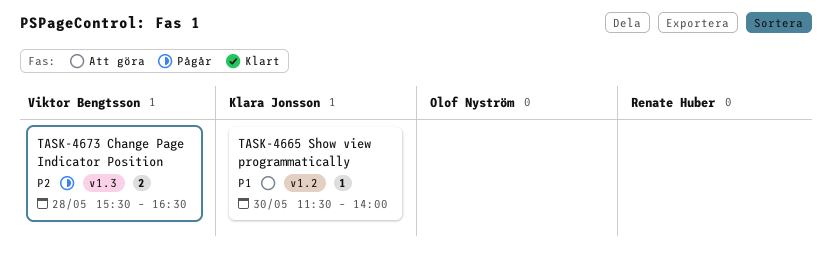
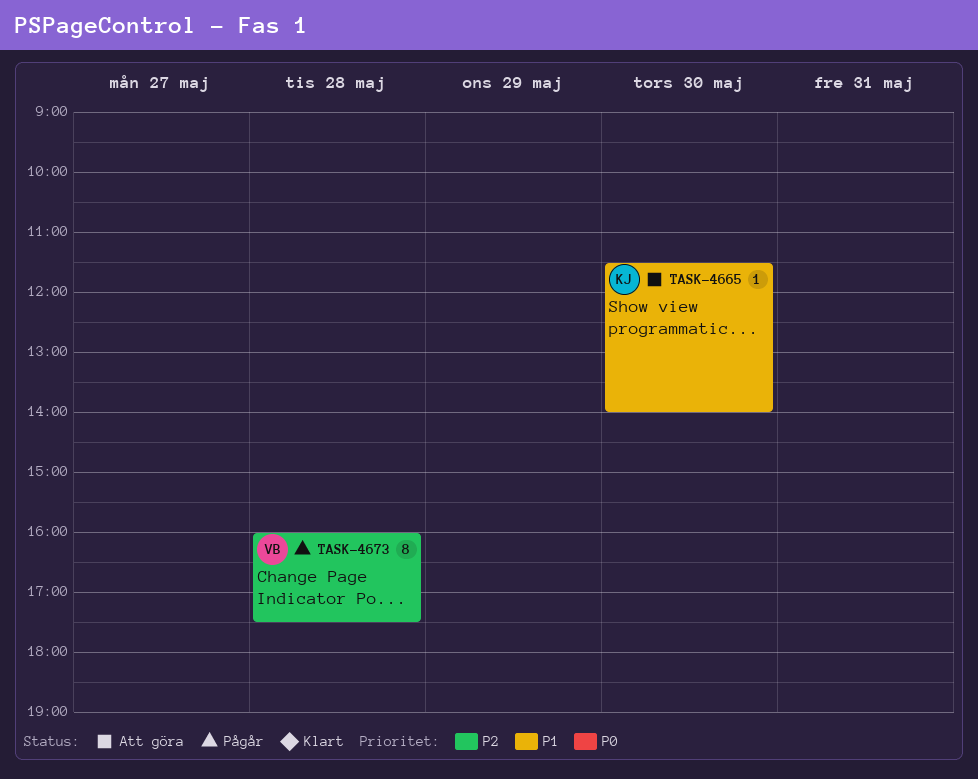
TASK-4673, estimate: 2 -> 8
TASK-4673, begins: 15:30 -> 16:00
TASK-4673, ends: 16:30 -> 17:30

